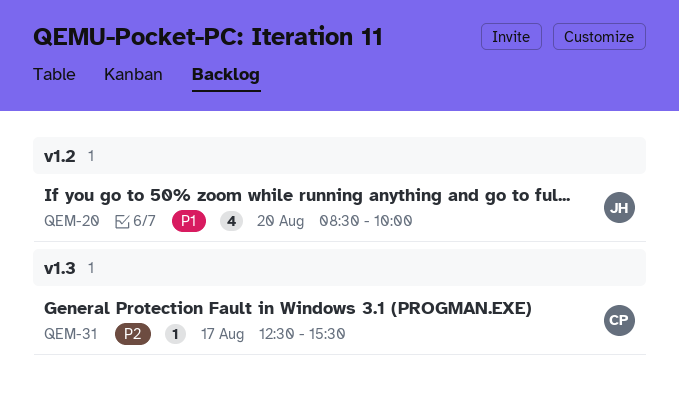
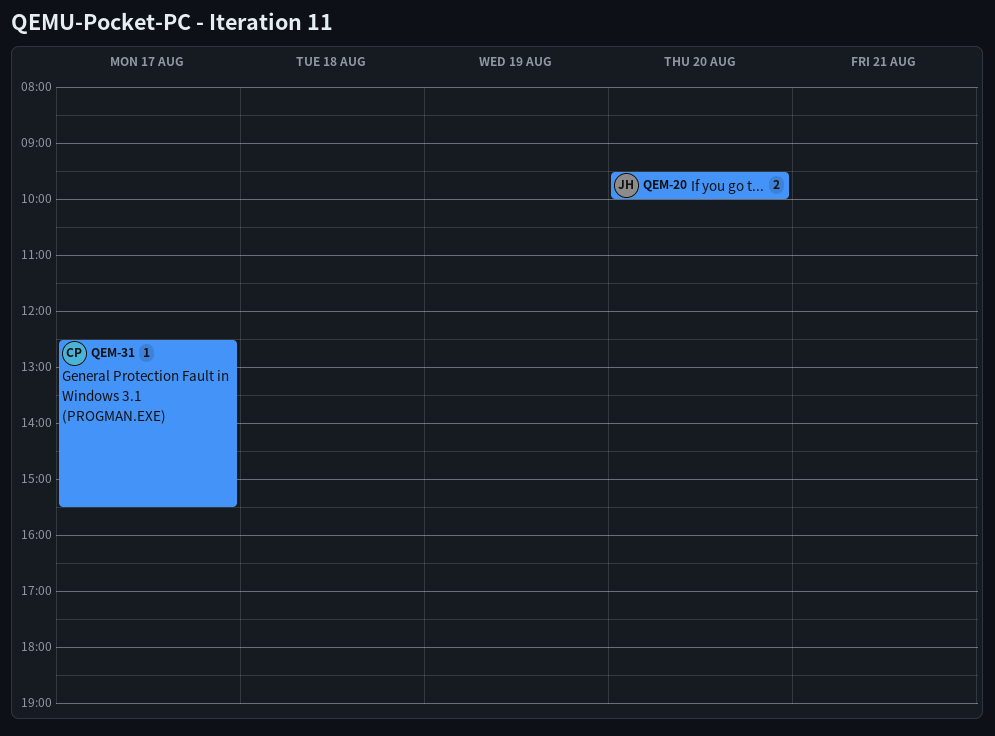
QEM-20, estimate: 4 -> 2
QEM-20, begins: 08:30 -> 09:30

